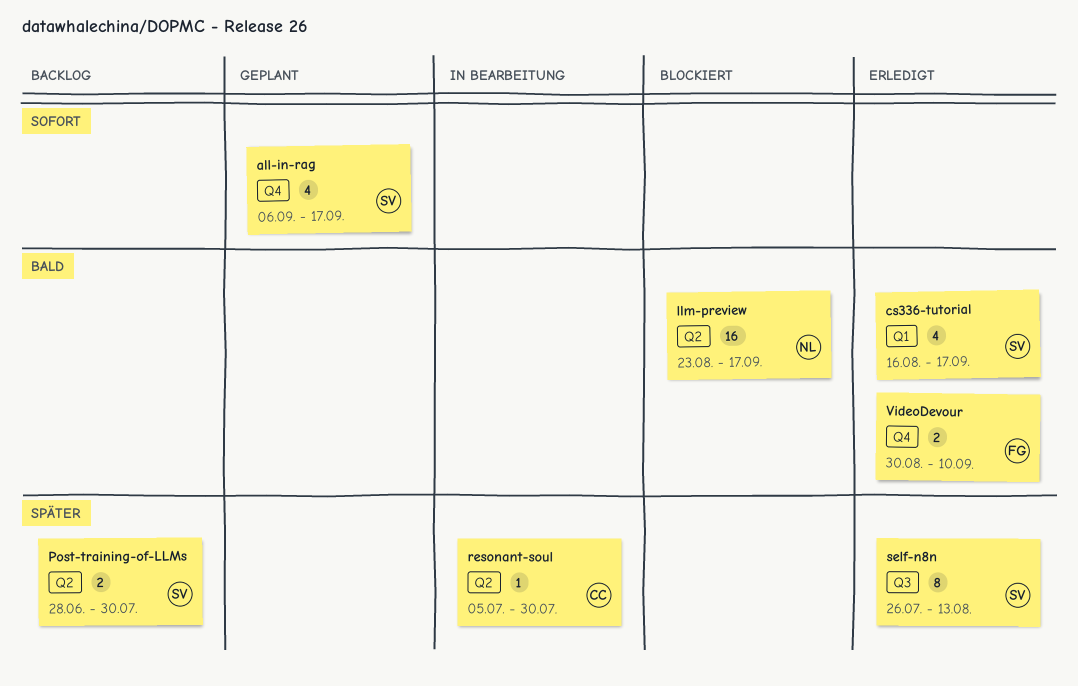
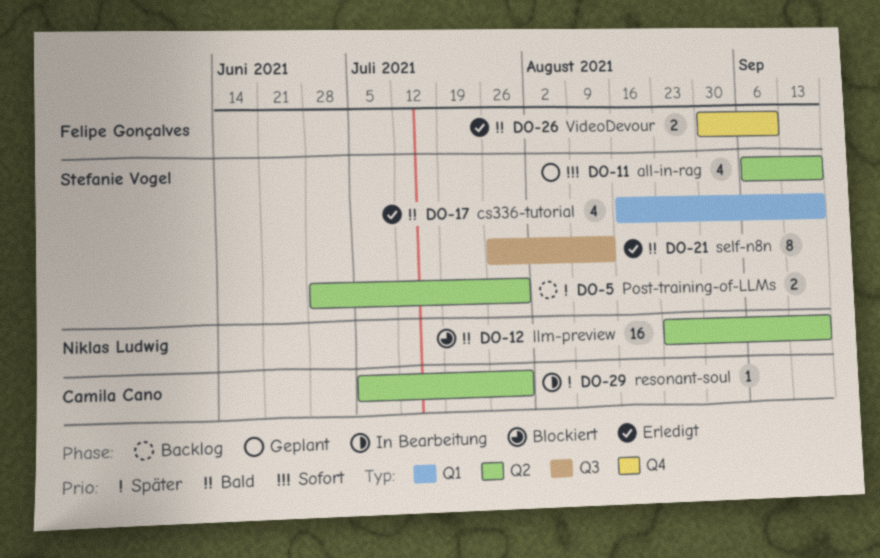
all-in-rag, label: Q4 -> Q2
self-n8n, priority: Später -> Bald

